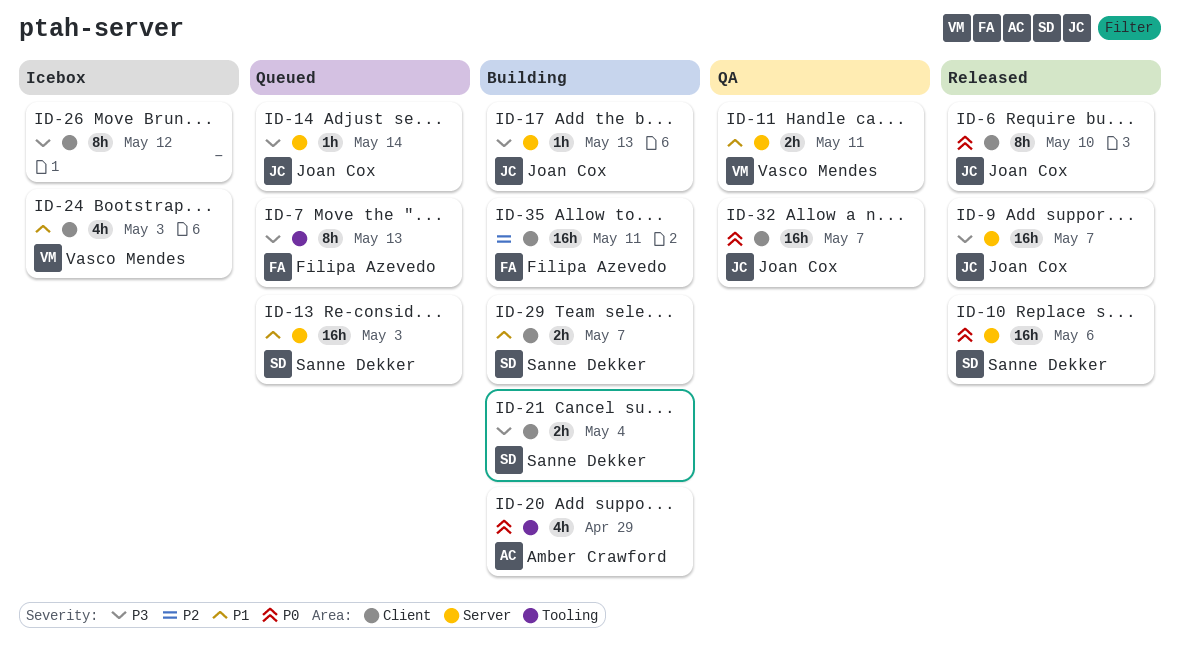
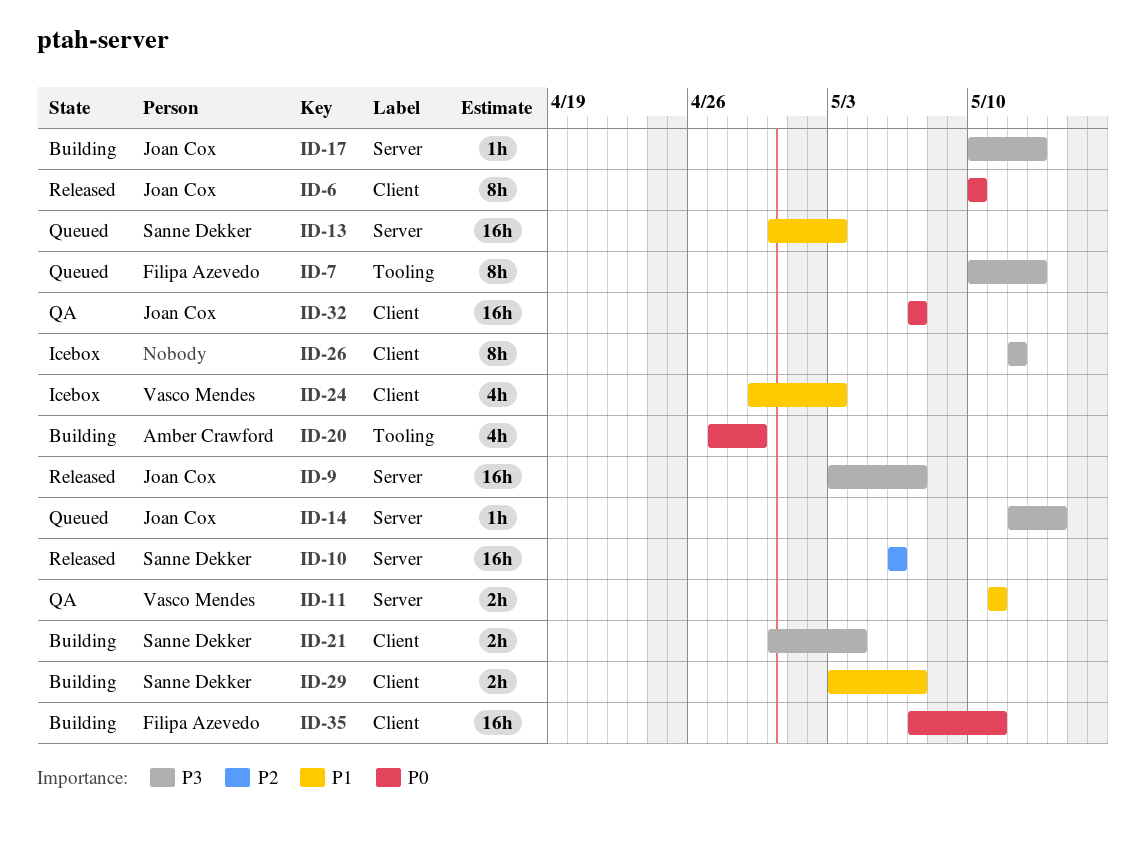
ID-10, priority: P0 -> P2
ID-35, priority: P2 -> P0

